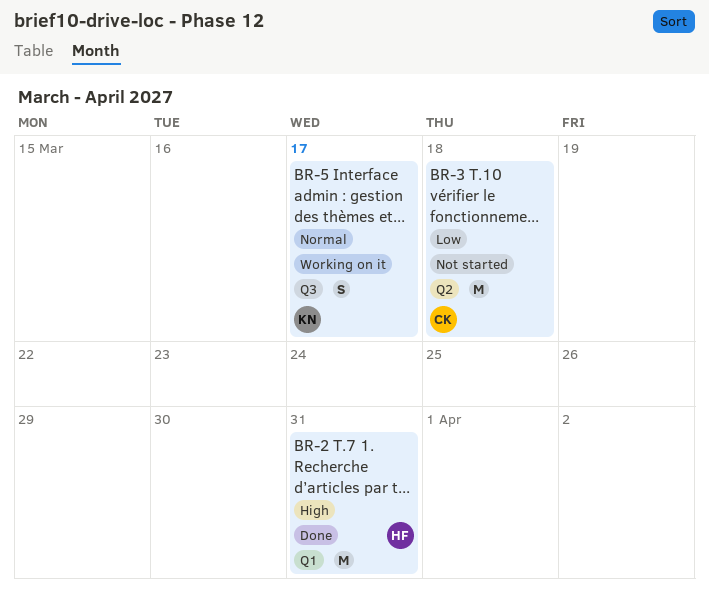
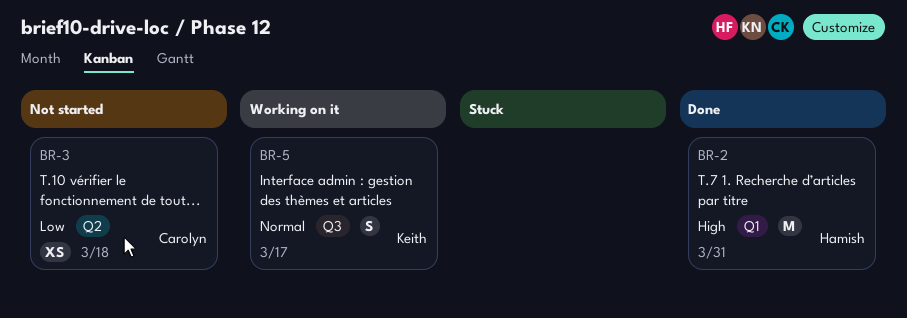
BR-3, estimate: M -> XS

